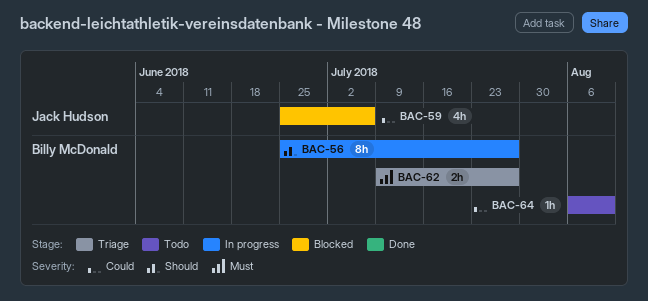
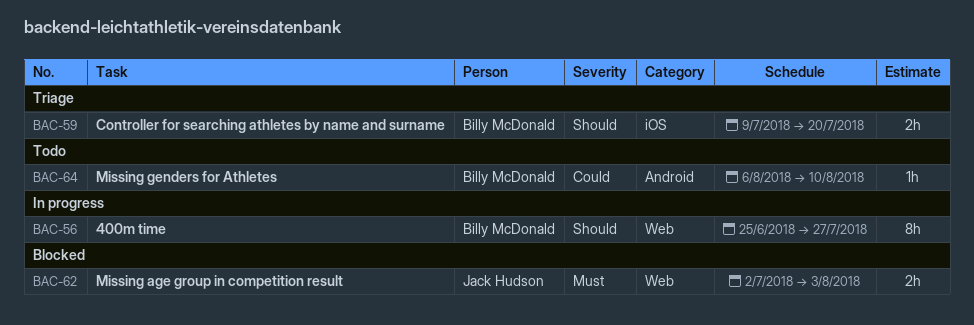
BAC-59, status: Blocked -> Triage
BAC-59, owner: Jack Hudson -> Billy McDonald
BAC-59, priority: Could -> Should
BAC-59, estimate: 4h -> 2h
BAC-59, start: Jun 25 -> Jul 9
BAC-59, due: Jul 6 -> Jul 20
BAC-62, status: Triage -> Blocked
BAC-62, owner: Billy McDonald -> Jack Hudson
BAC-62, start: Jul 9 -> Jul 2
BAC-62, due: Jul 27 -> Aug 3

